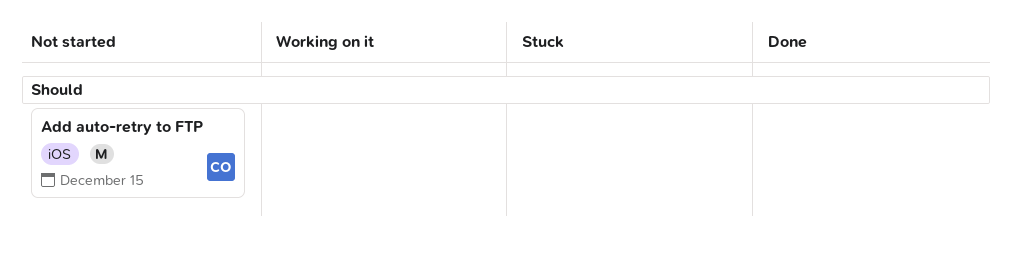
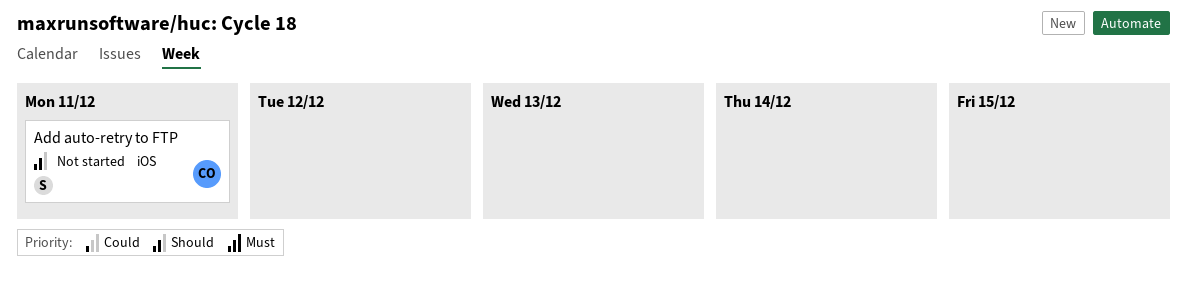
Add auto-retry to FTP, estimate: M -> S
Add auto-retry to FTP, due: Dec 15 -> Dec 11

